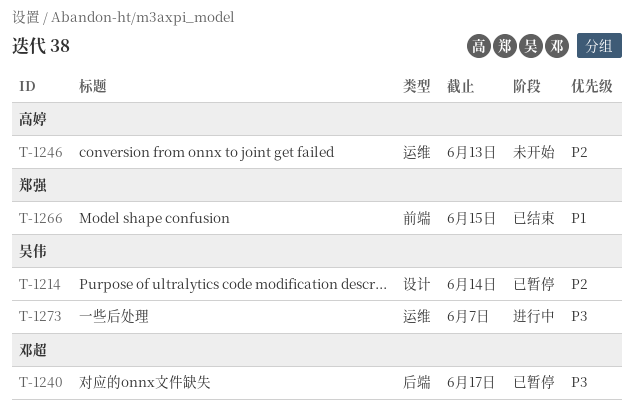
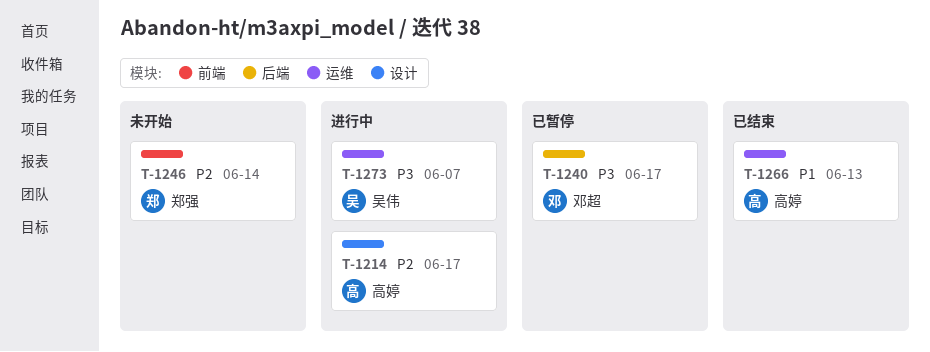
T-1214, status: 已暂停 -> 进行中
T-1214, owner: 吴伟 -> 高婷
T-1214, due: Jun 14 -> Jun 17
T-1246, owner: 高婷 -> 郑强
T-1246, label: 运维 -> 前端
T-1246, due: Jun 13 -> Jun 14
T-1266, owner: 郑强 -> 高婷
T-1266, label: 前端 -> 运维
T-1266, due: Jun 15 -> Jun 13

